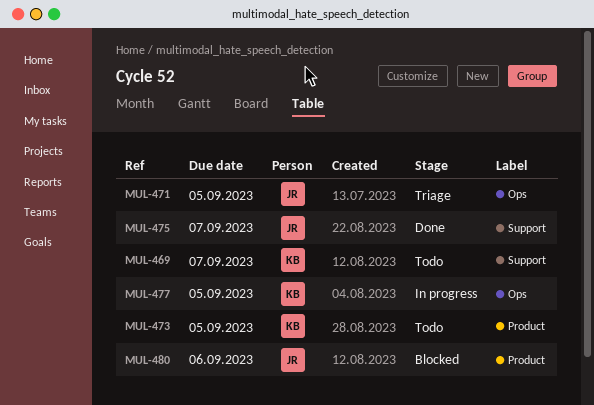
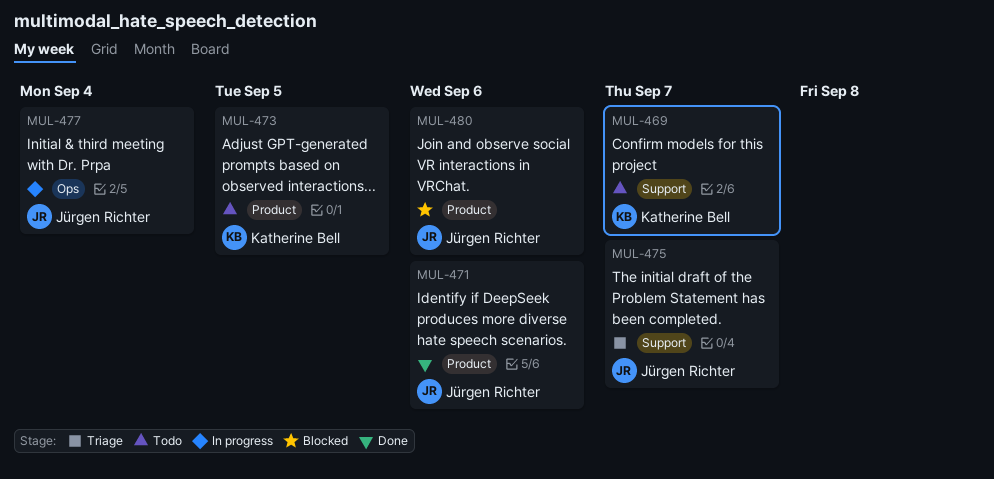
MUL-471, status: Triage -> Done
MUL-471, label: Ops -> Product
MUL-471, due: Sep 5 -> Sep 6
MUL-475, status: Done -> Triage
MUL-477, owner: Katherine Bell -> Jürgen Richter
MUL-477, due: Sep 5 -> Sep 4

